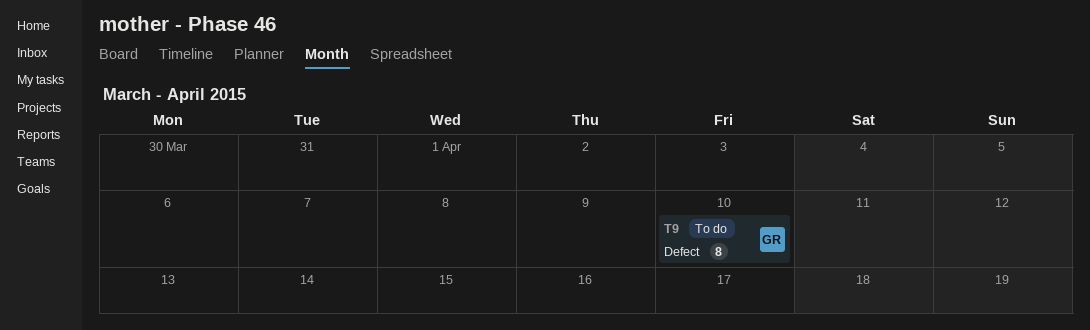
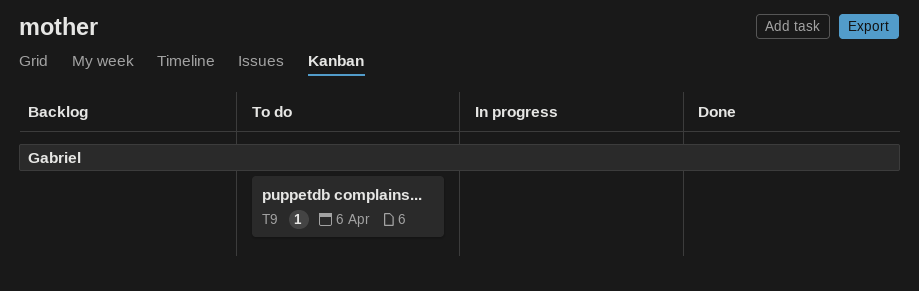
T9, estimate: 8 -> 1
T9, due: Apr 10 -> Apr 6

